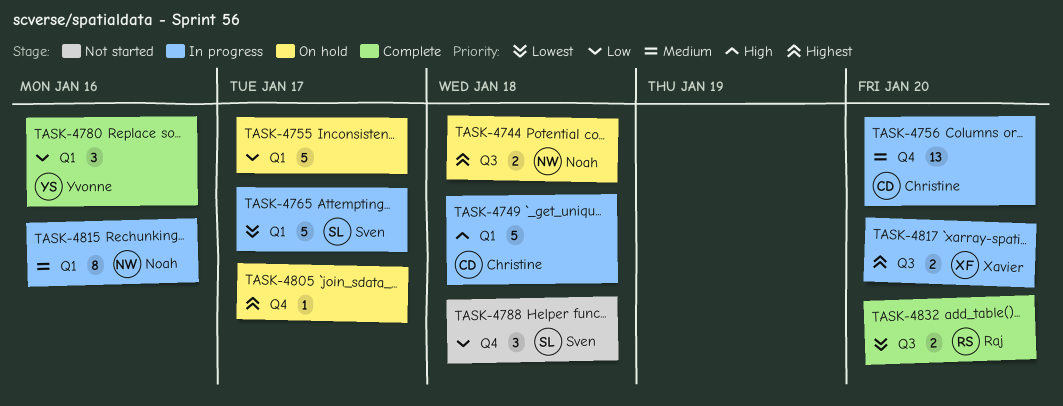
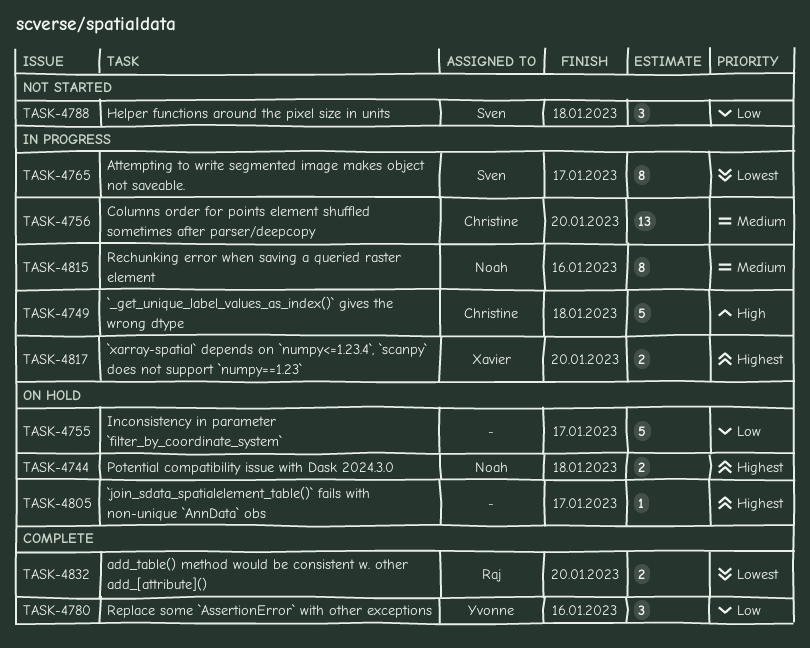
TASK-4765, estimate: 5 -> 8

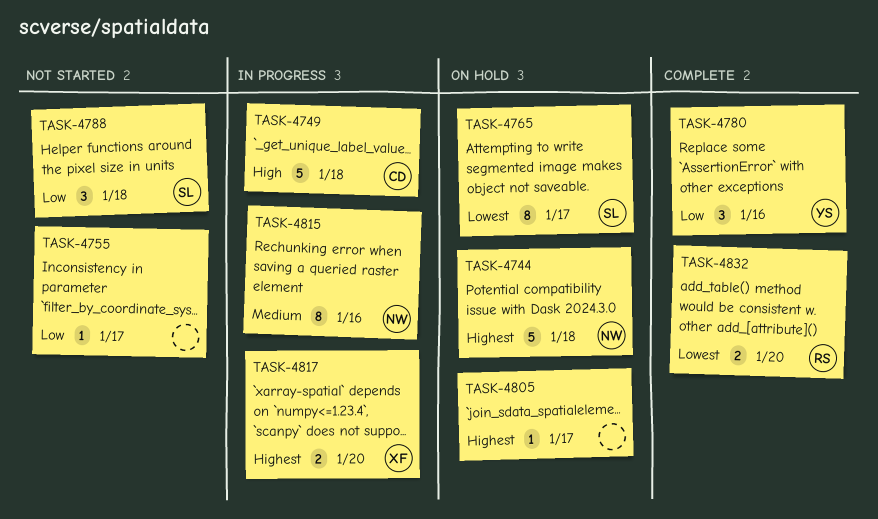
TASK-4744, estimate: 2 -> 5
TASK-4755, status: On hold -> Not started
TASK-4755, estimate: 5 -> 1
TASK-4756: present -> none
TASK-4765, status: In progress -> On hold

